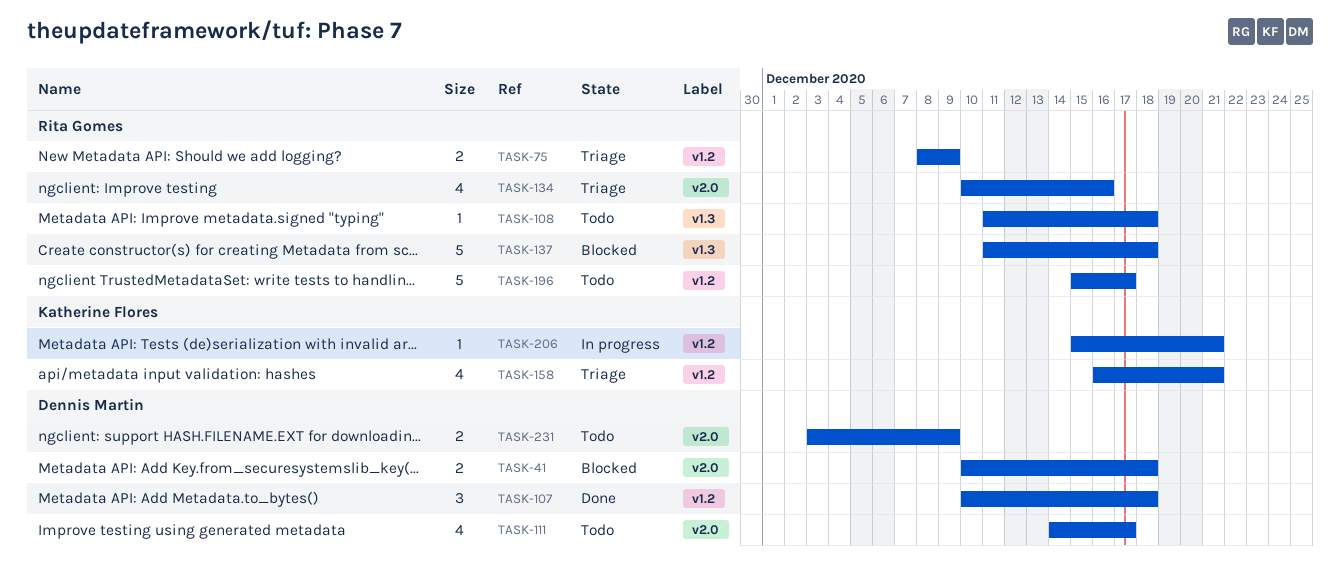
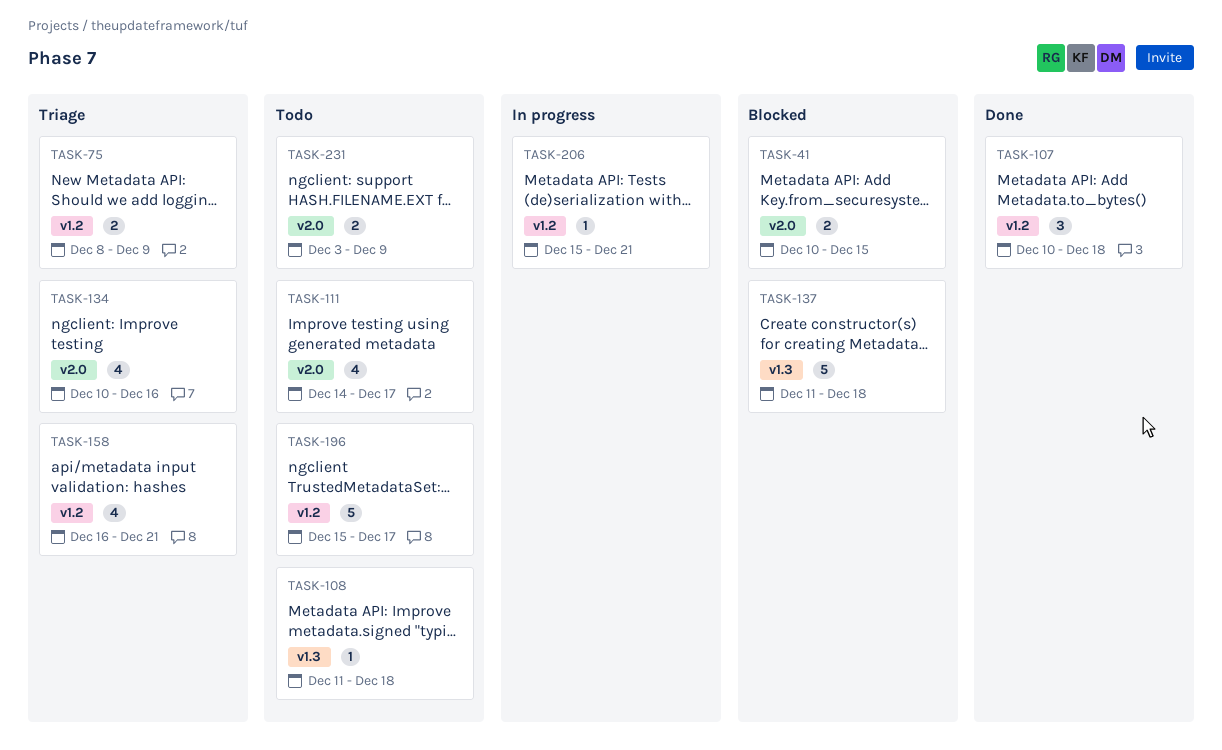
TASK-41, due: Dec 18 -> Dec 15

